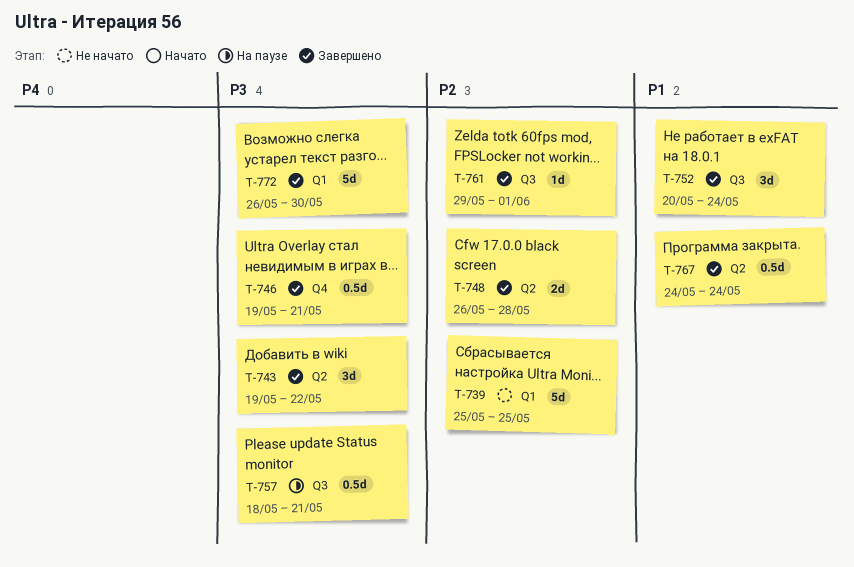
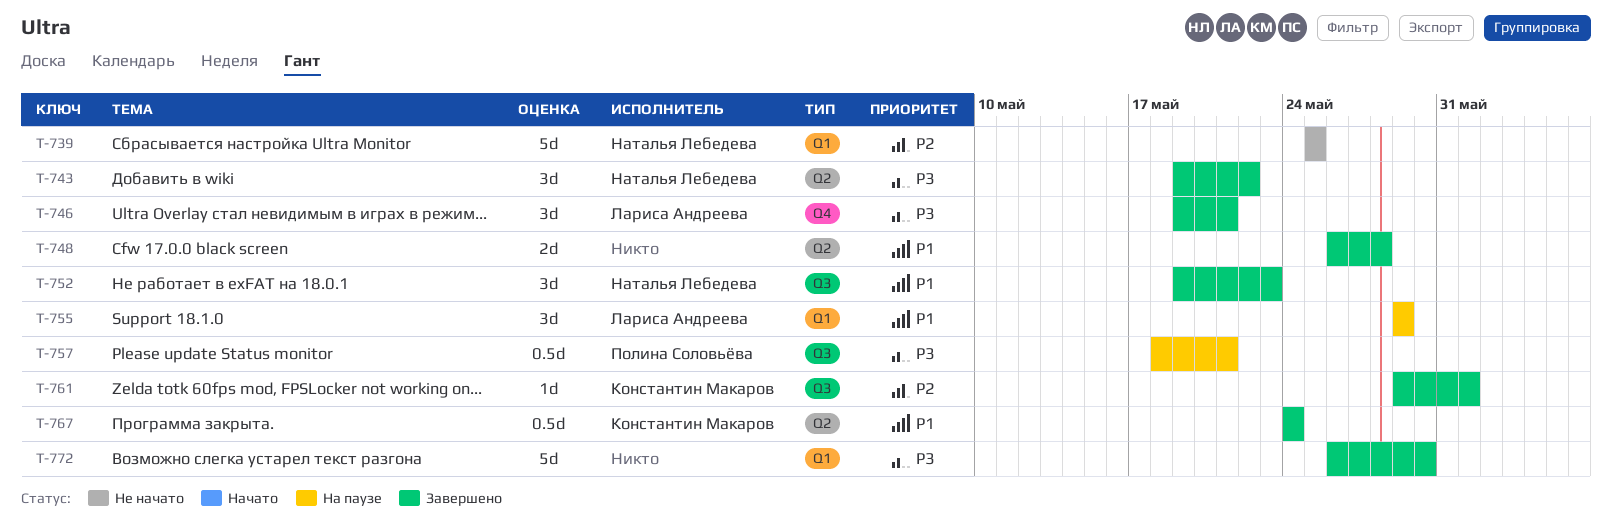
T-746, estimate: 0.5d -> 3d
T-748, priority: P2 -> P1
T-752, start: May 20 -> May 19
T-752, due: May 24 -> May 23
T-755: none -> present

